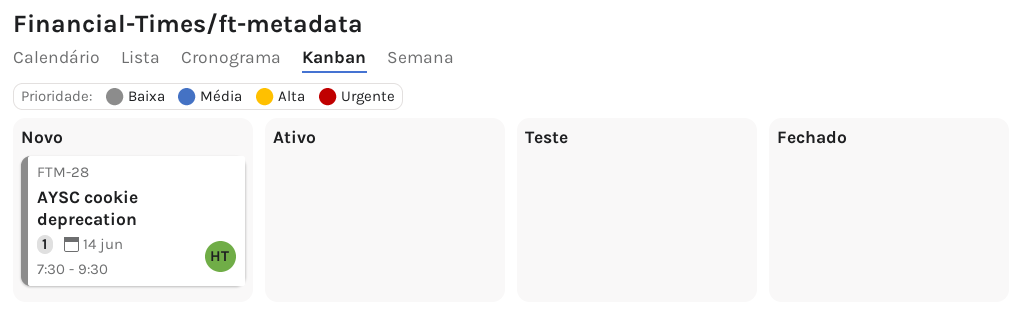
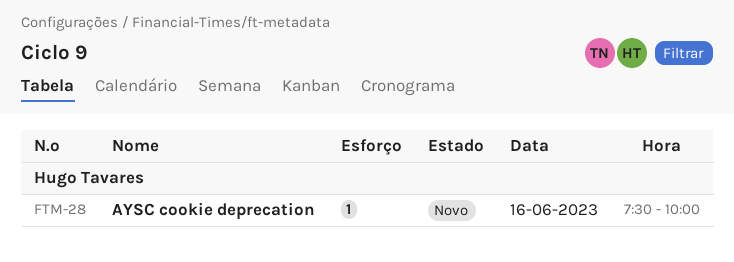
FTM-28, day: Jun 14 -> Jun 16
FTM-28, ends: 09:30 -> 10:00

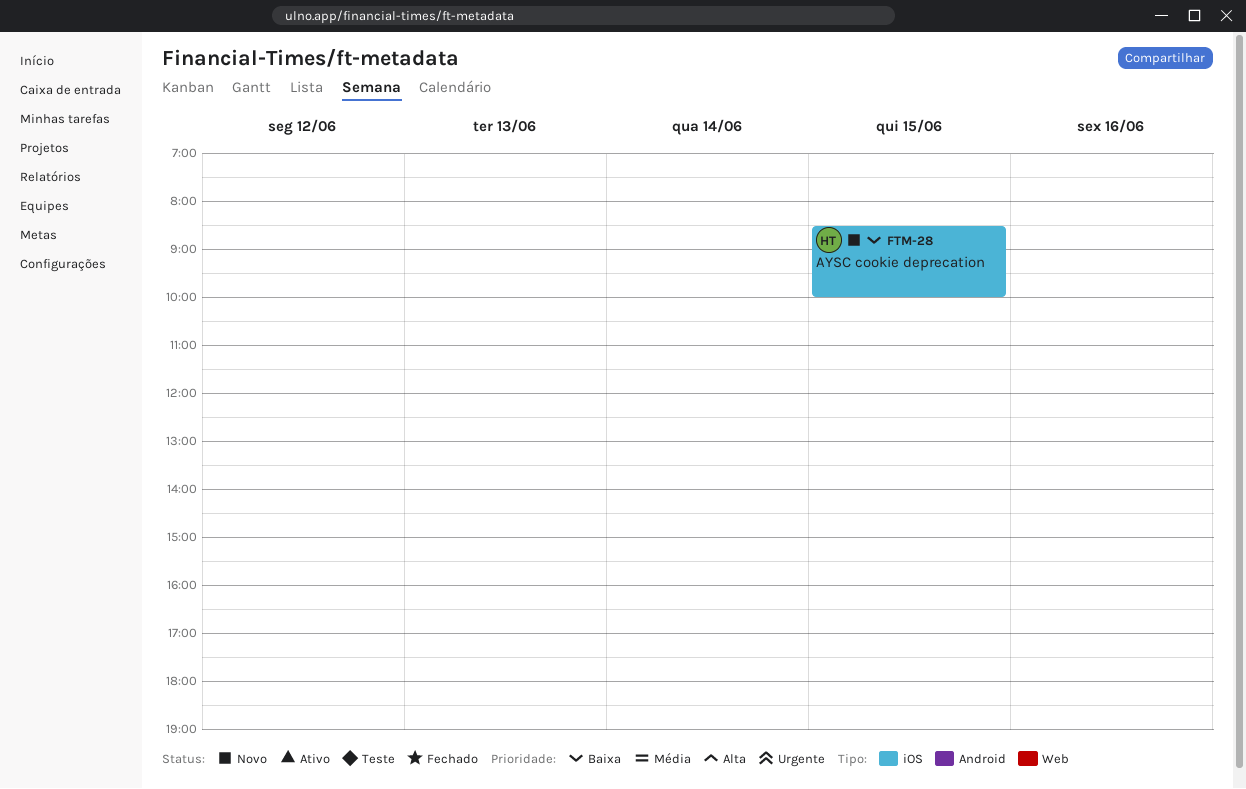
FTM-28, day: Jun 16 -> Jun 15
FTM-28, begins: 07:30 -> 08:30

